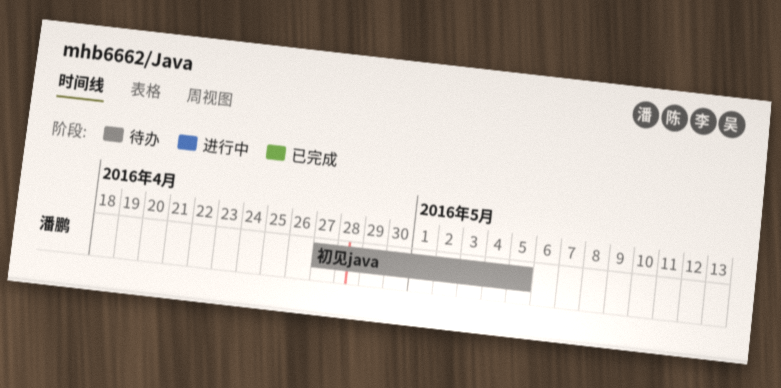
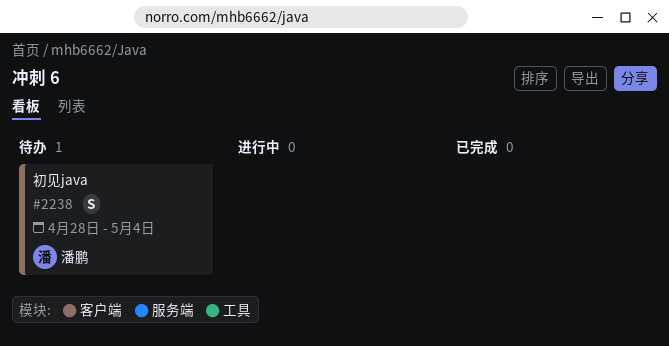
初见java, start: Apr 27 -> Apr 28
初见java, due: May 5 -> May 4

